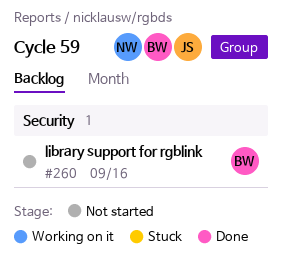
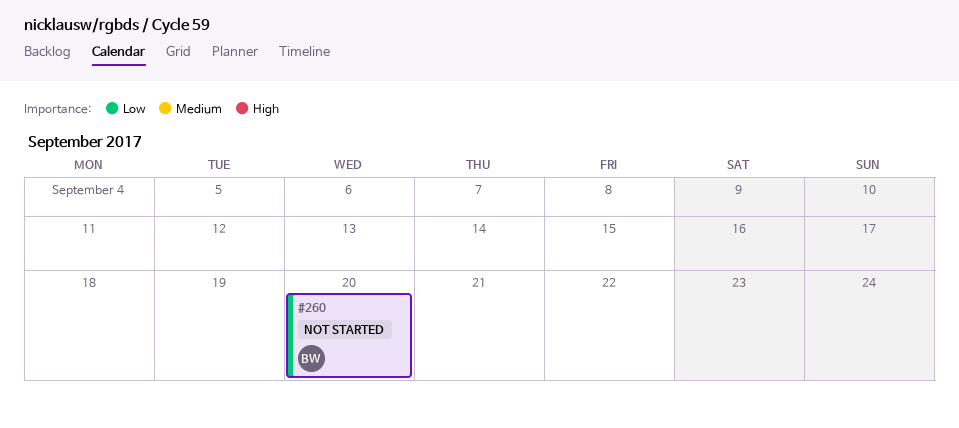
#260, due: Sep 16 -> Sep 20

